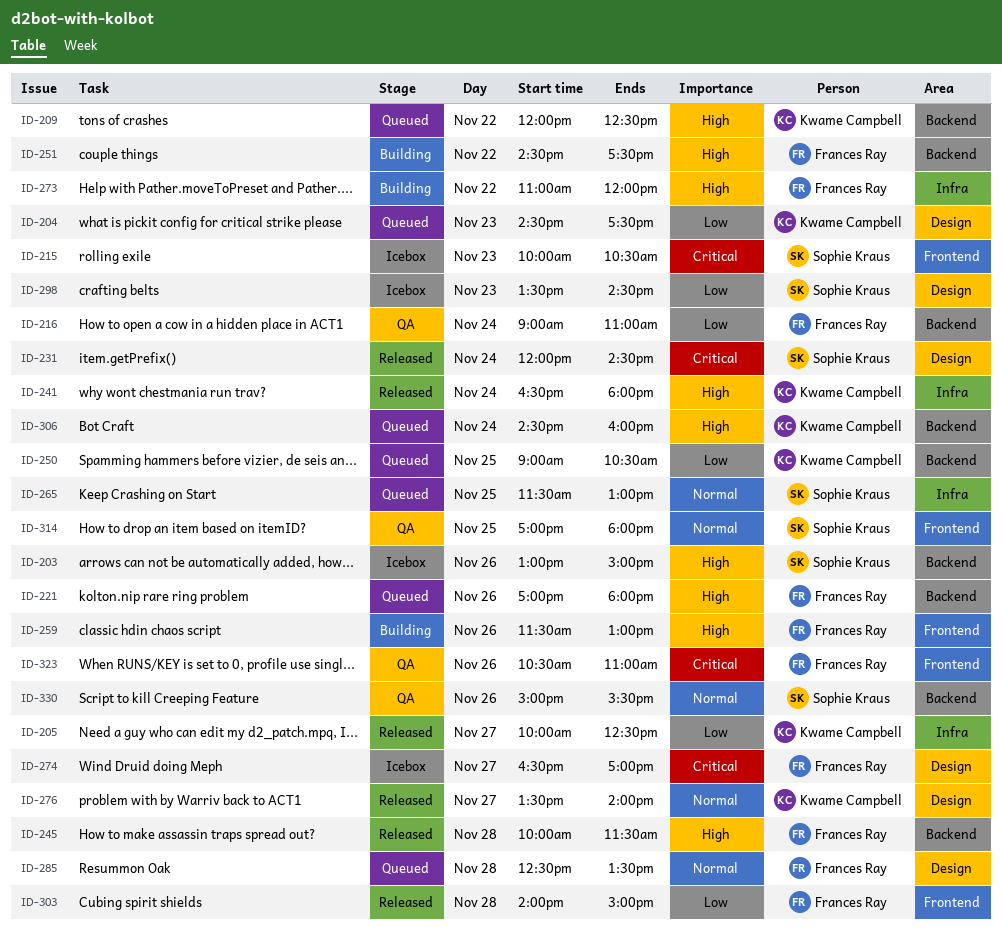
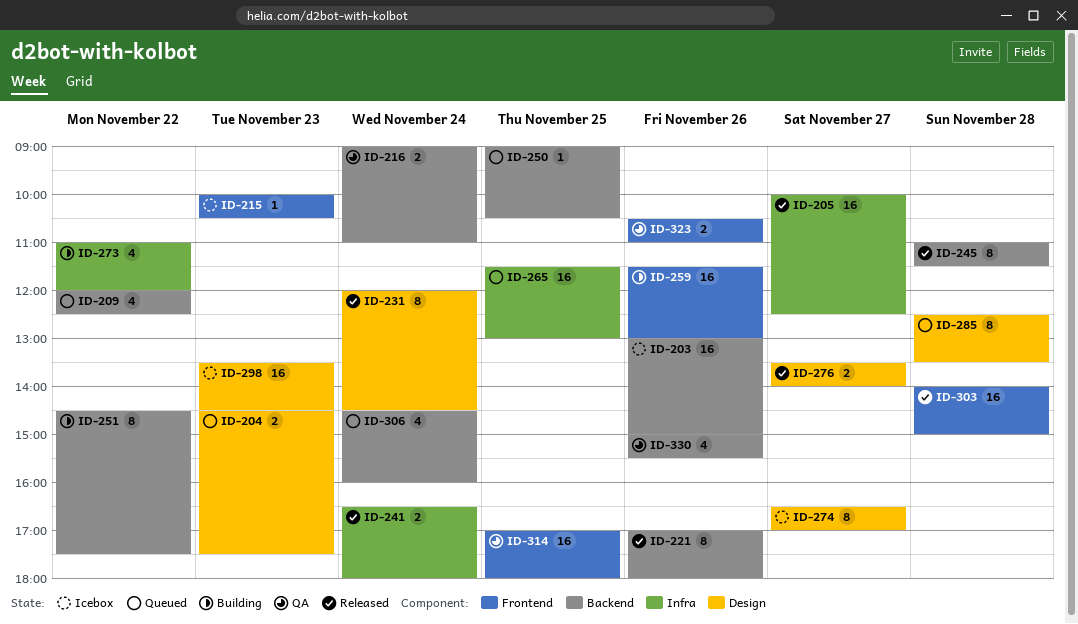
ID-221, status: Queued -> Released
ID-245, begins: 10:00 -> 11:00

